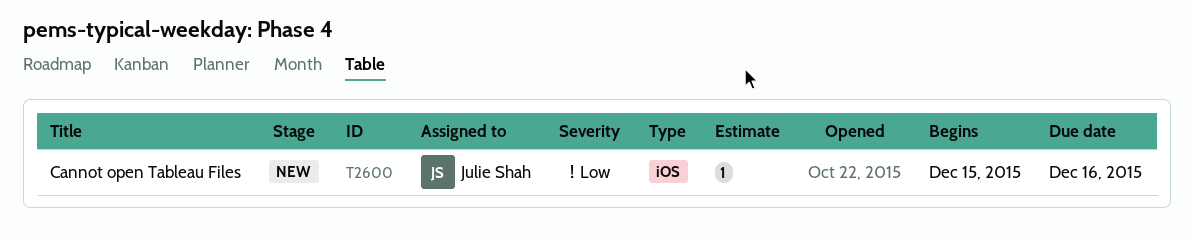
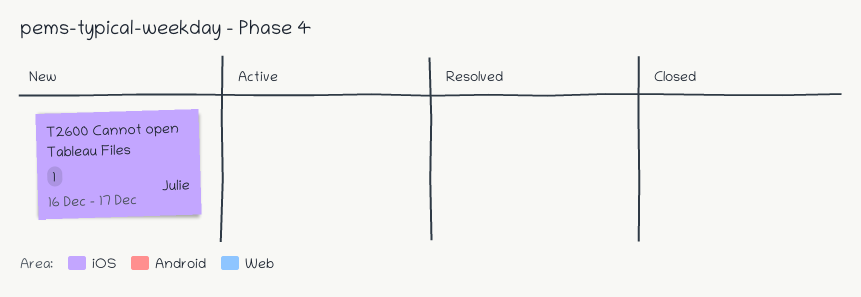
T2600, start: Dec 15 -> Dec 16
T2600, due: Dec 16 -> Dec 17

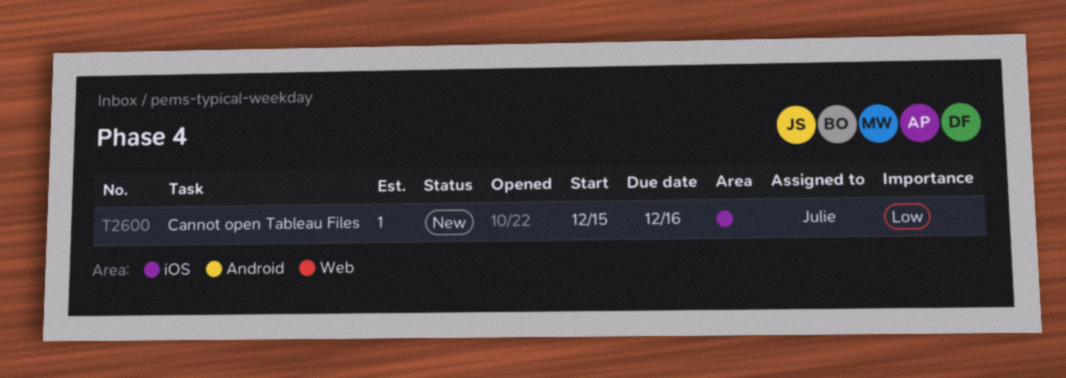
T2600, start: Dec 16 -> Dec 15
T2600, due: Dec 17 -> Dec 16

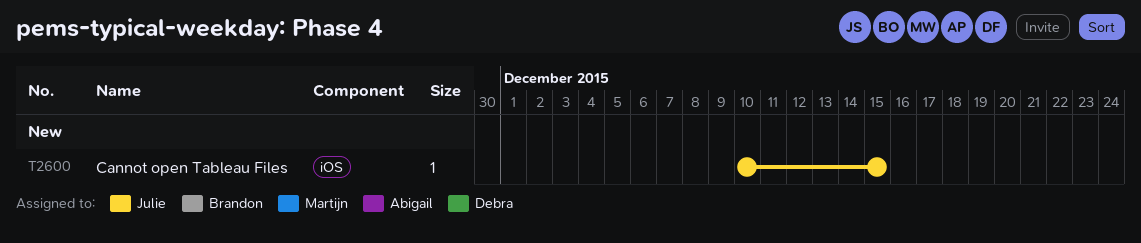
T2600, start: Dec 15 -> Dec 10
T2600, due: Dec 16 -> Dec 15

